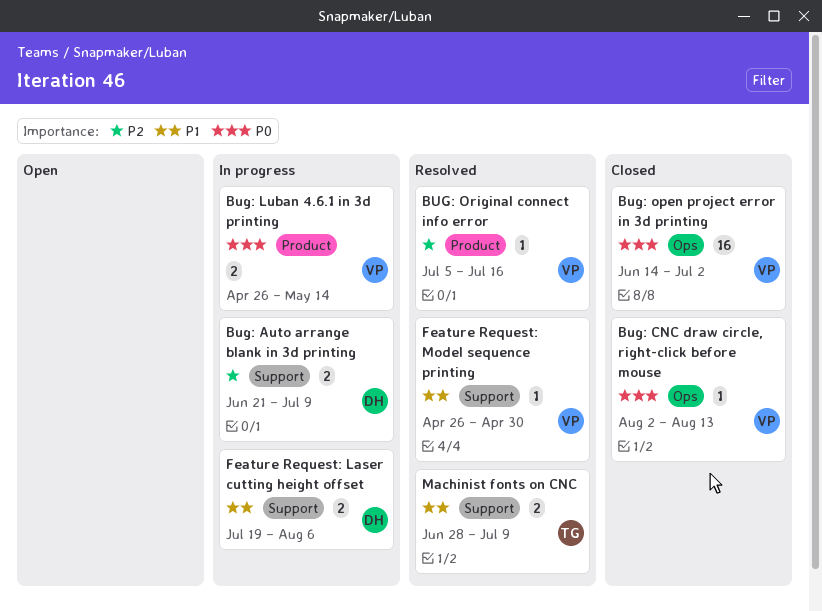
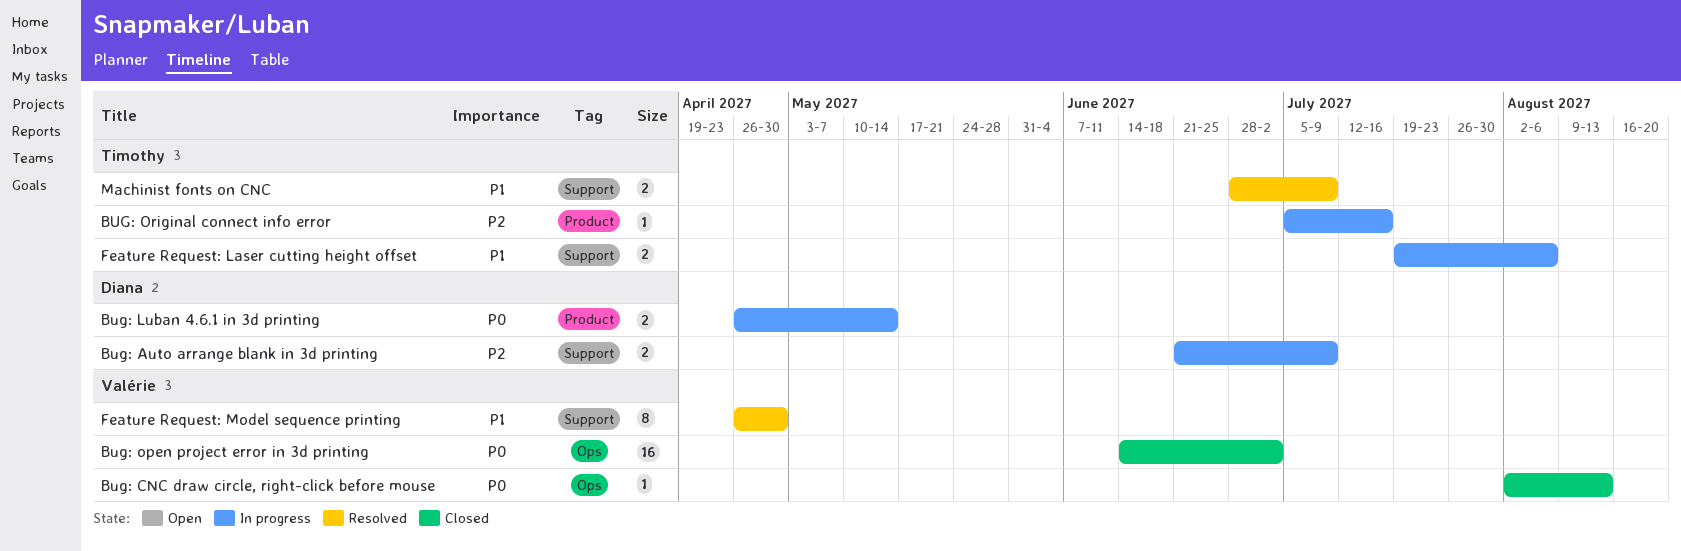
Bug: Luban 4.6.1 in 3d printing, owner: Valérie -> Diana
BUG: Original connect info error, status: Resolved -> In progress
BUG: Original connect info error, owner: Valérie -> Timothy
Feature Request: Laser cutting height offset, owner: Diana -> Timothy
Feature Request: Model sequence printing, estimate: 1 -> 8

